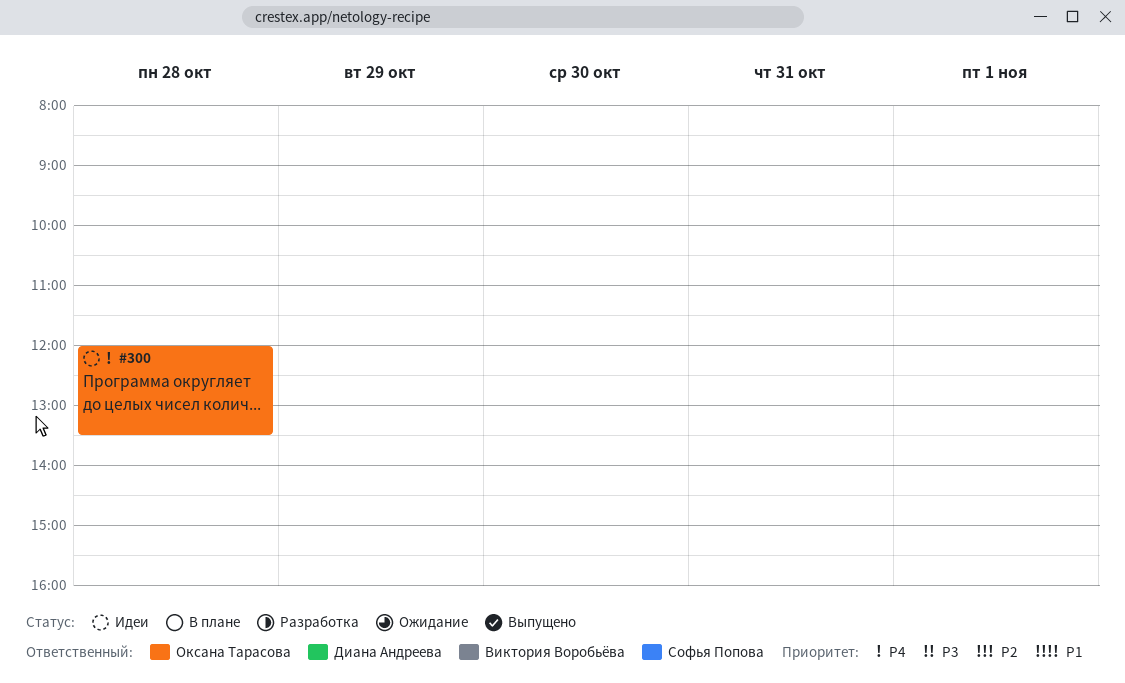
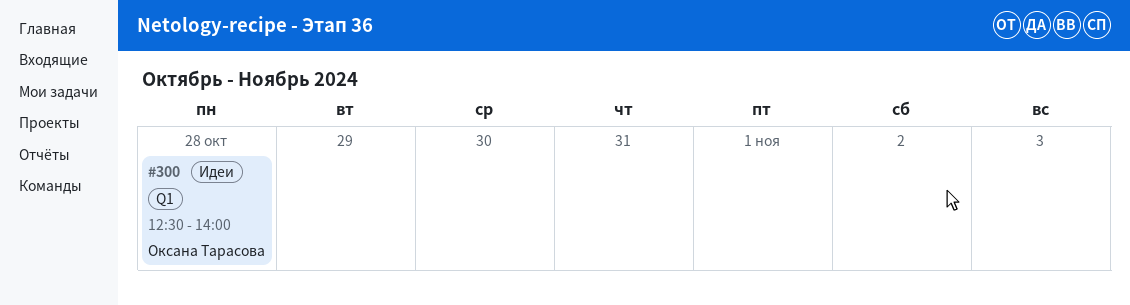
#300, begins: 12:00 -> 12:30
#300, ends: 13:30 -> 14:00

